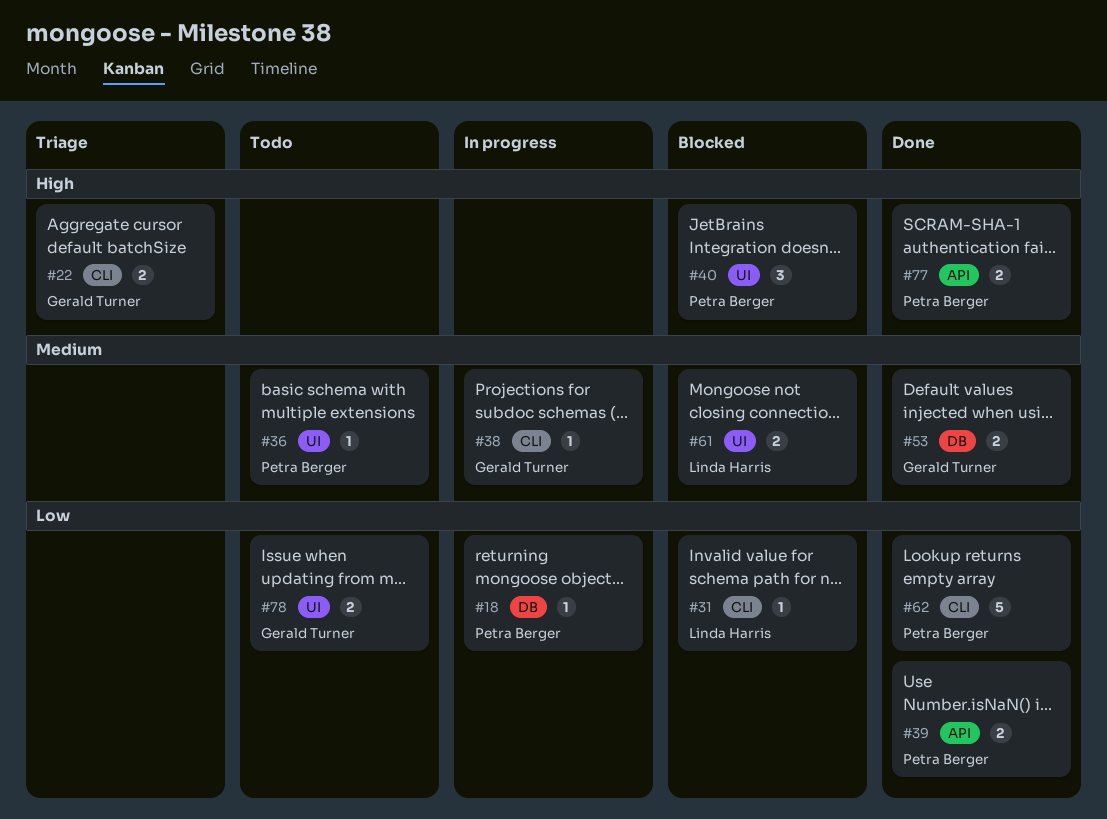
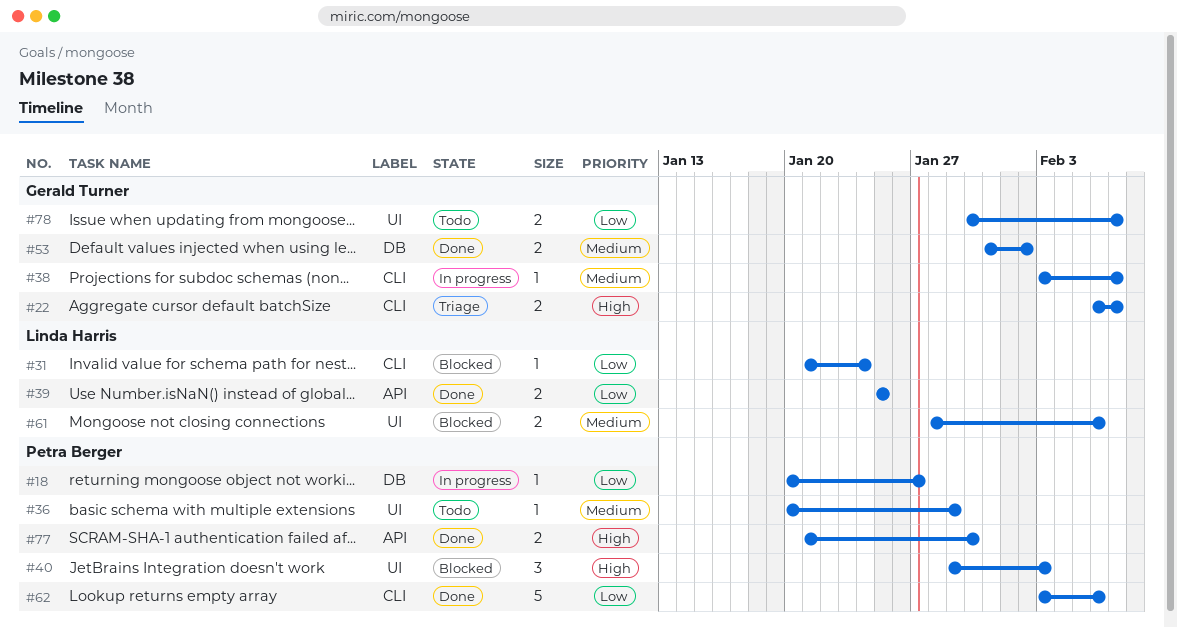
#39, owner: Petra Berger -> Linda Harris

